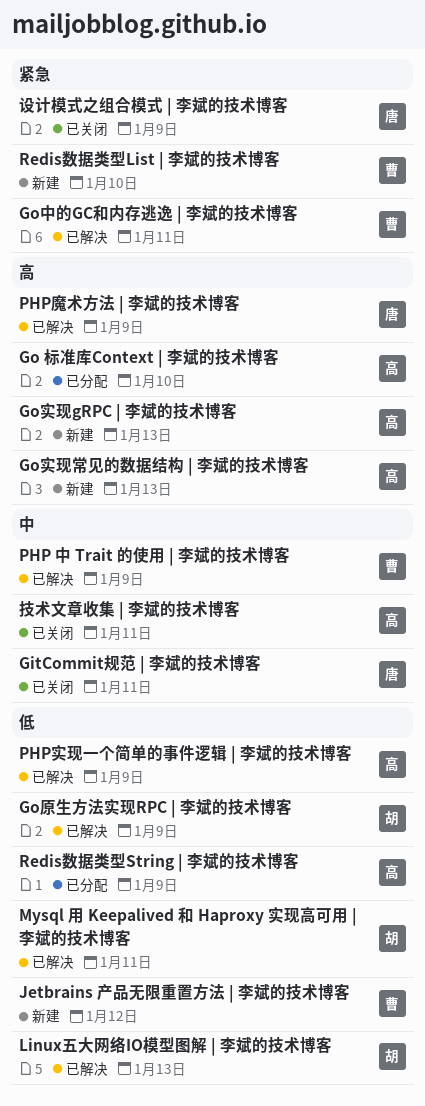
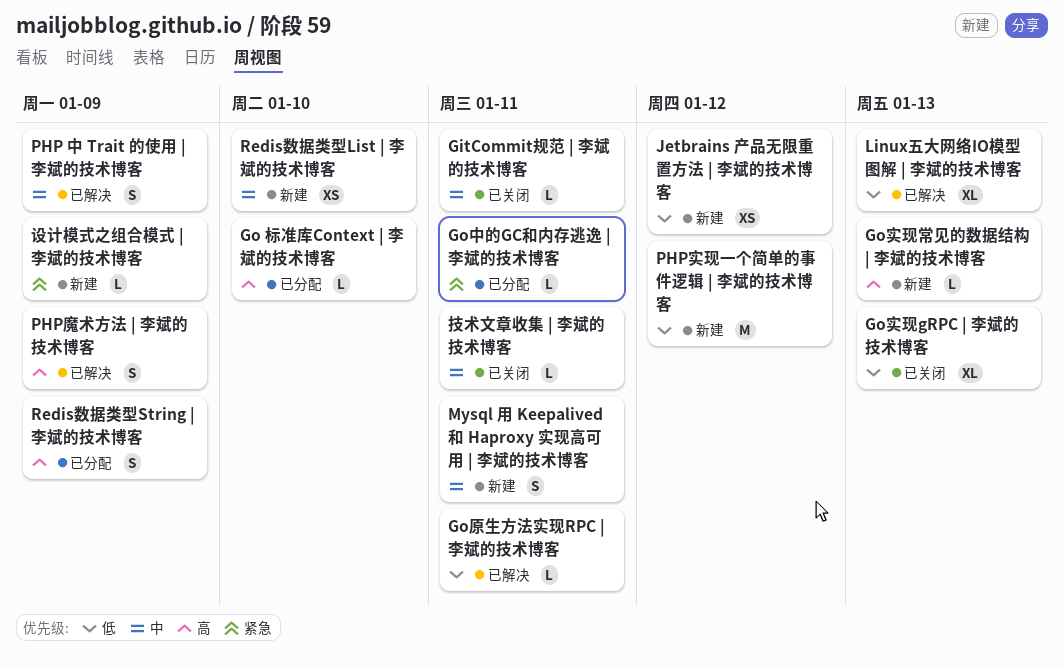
Go中的GC和内存逃逸 | 李斌的技术博客, status: 已解决 -> 已分配
Go原生方法实现RPC | 李斌的技术博客, due: Jan 9 -> Jan 11
Go实现gRPC | 李斌的技术博客, status: 新建 -> 已关闭
Go实现gRPC | 李斌的技术博客, priority: 高 -> 低
Mysql 用 Keepalived 和 Haproxy 实现高可用 | 李斌的技术博客, status: 已解决 -> 新建
Mysql 用 Keepalived 和 Haproxy 实现高可用 | 李斌的技术博客, priority: 低 -> 中
PHP实现一个简单的事件逻辑 | 李斌的技术博客, status: 已解决 -> 新建
PHP实现一个简单的事件逻辑 | 李斌的技术博客, due: Jan 9 -> Jan 12
Redis数据类型List | 李斌的技术博客, priority: 紧急 -> 中
Redis数据类型String | 李斌的技术博客, priority: 低 -> 高
设计模式之组合模式 | 李斌的技术博客, status: 已关闭 -> 新建

